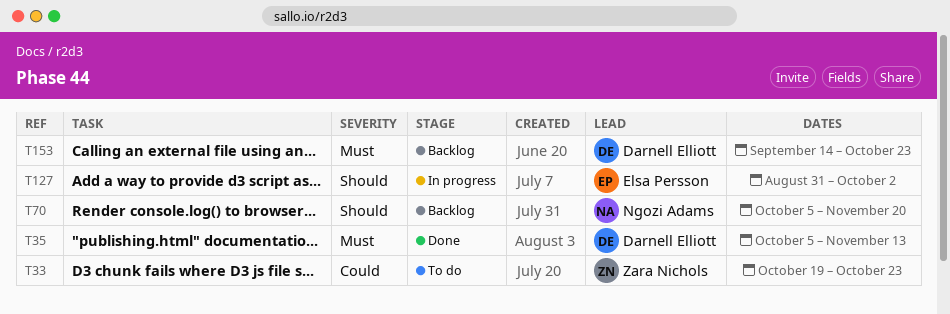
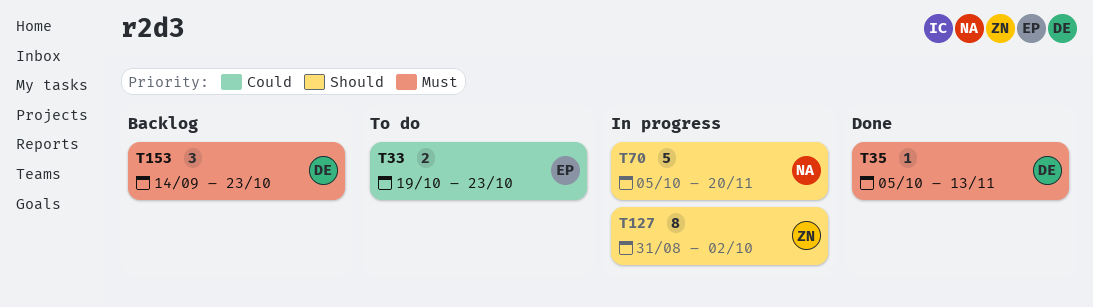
T33, owner: Zara Nichols -> Elsa Persson
T70, status: Backlog -> In progress
T127, owner: Elsa Persson -> Zara Nichols

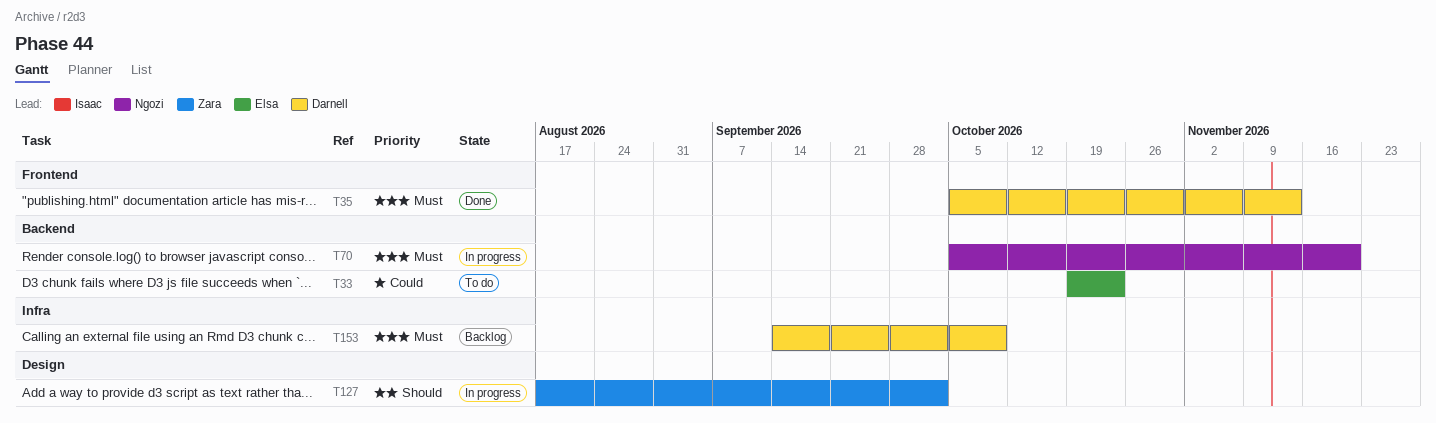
T70, priority: Should -> Must
T127, start: Aug 31 -> Aug 17
T153, due: Oct 23 -> Oct 9

